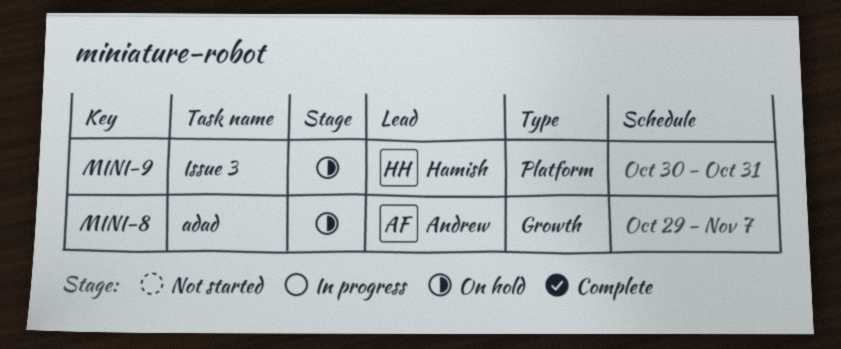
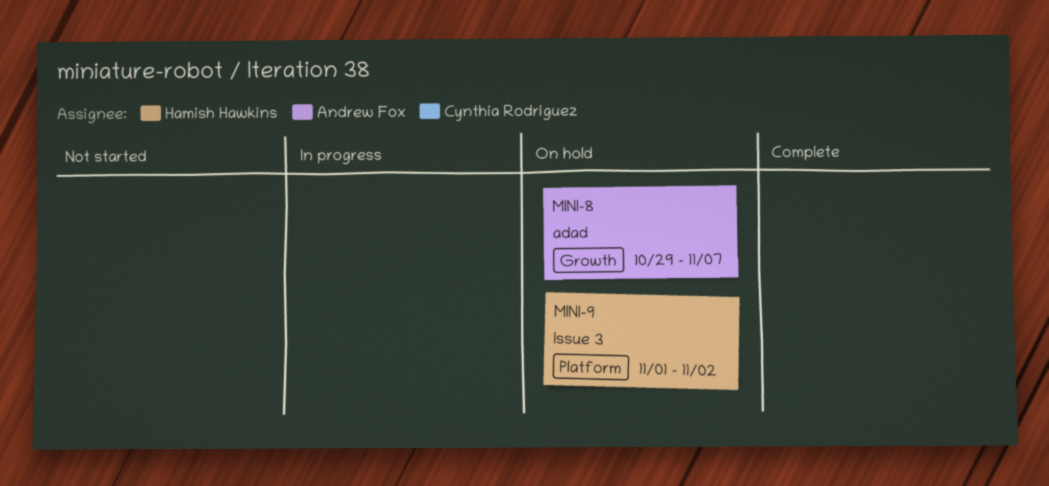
MINI-9, start: Oct 30 -> Nov 1
MINI-9, due: Oct 31 -> Nov 2

